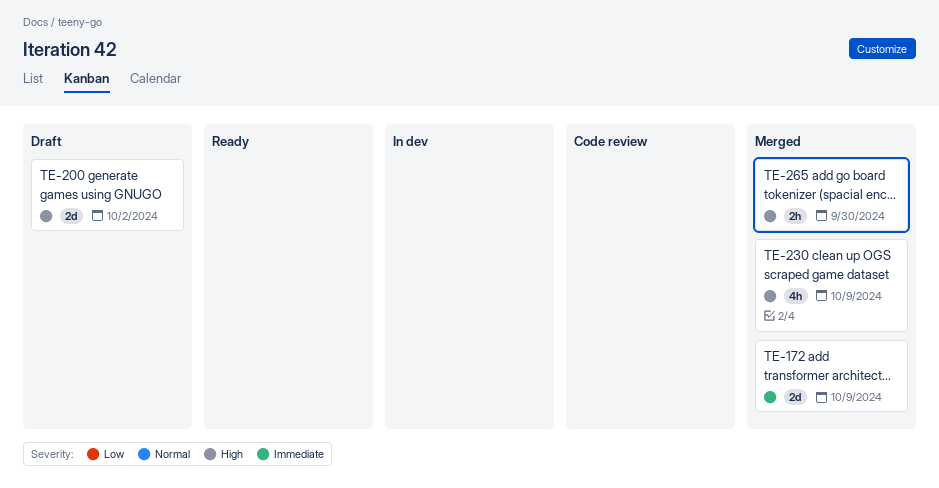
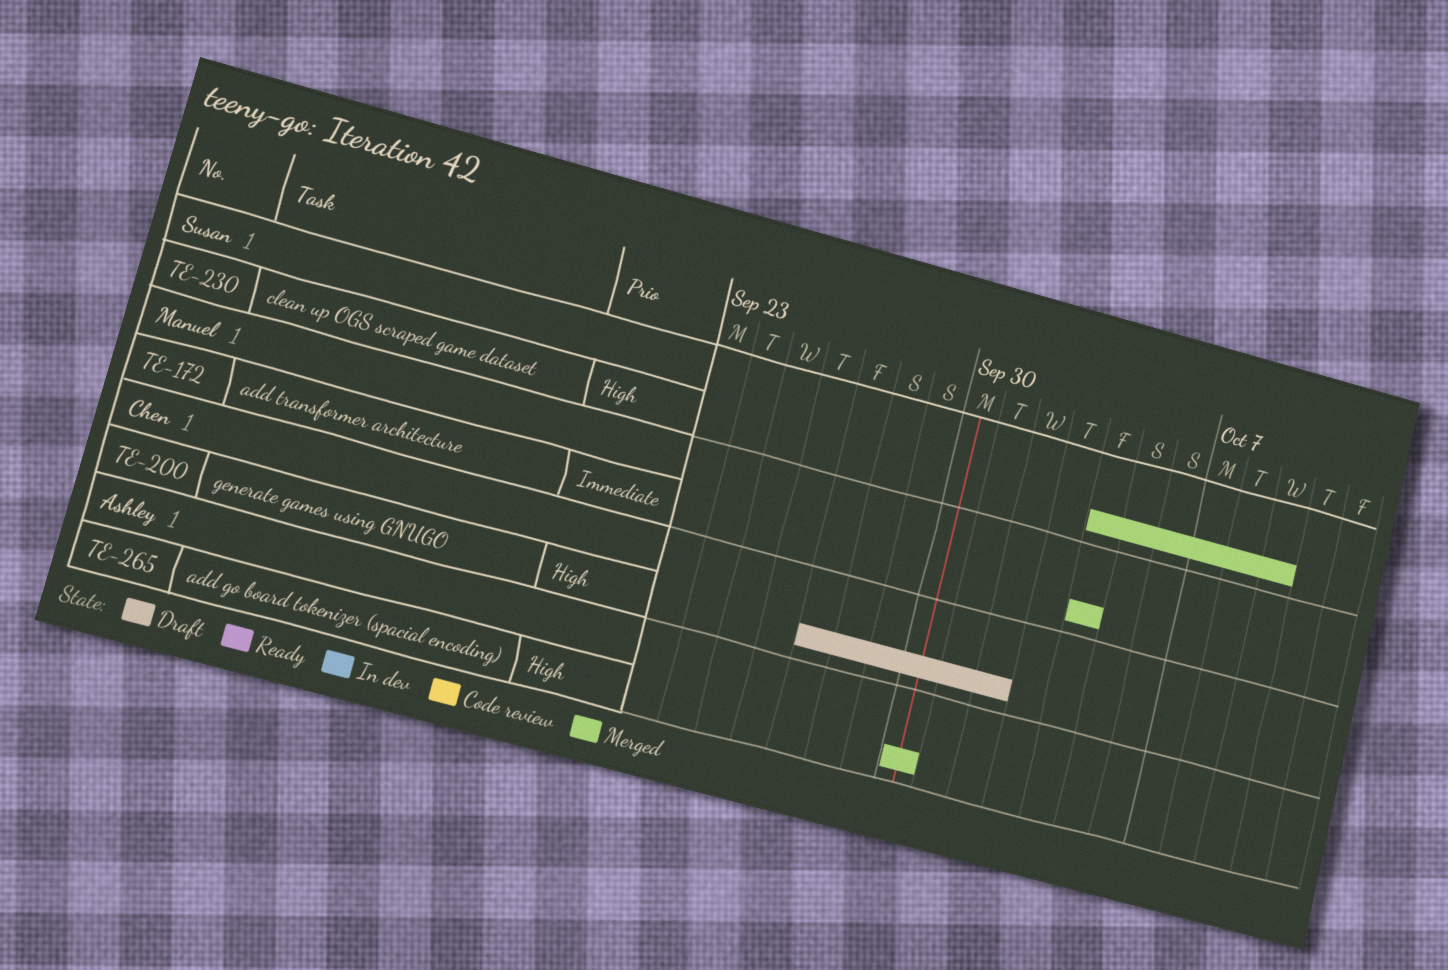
TE-172, due: Oct 9 -> Oct 4

